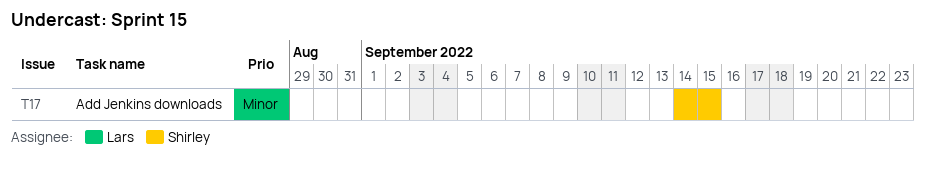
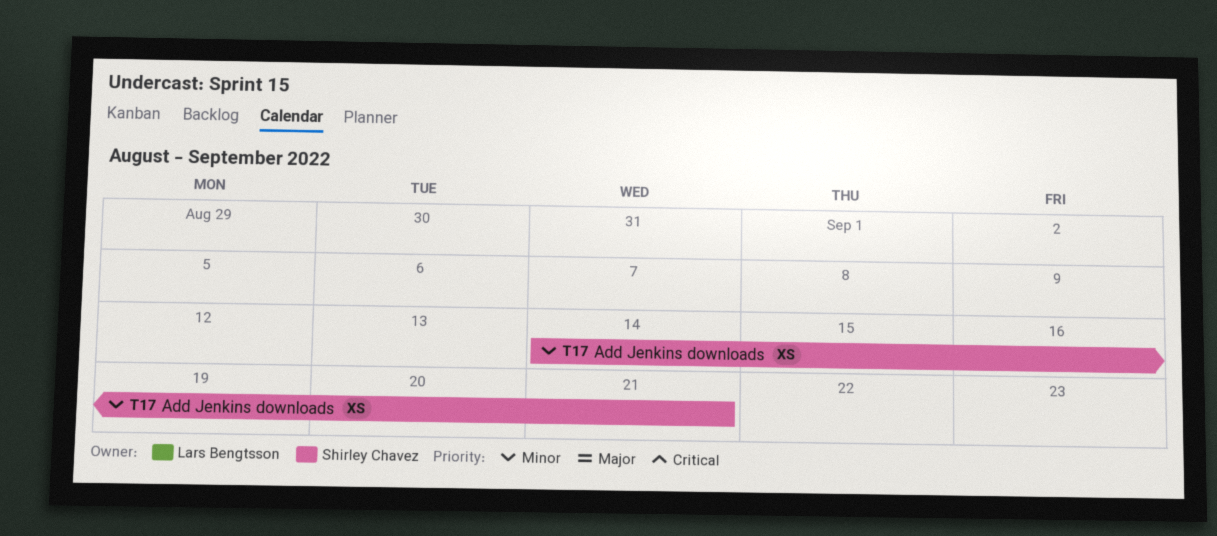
T17, due: Sep 15 -> Sep 21

